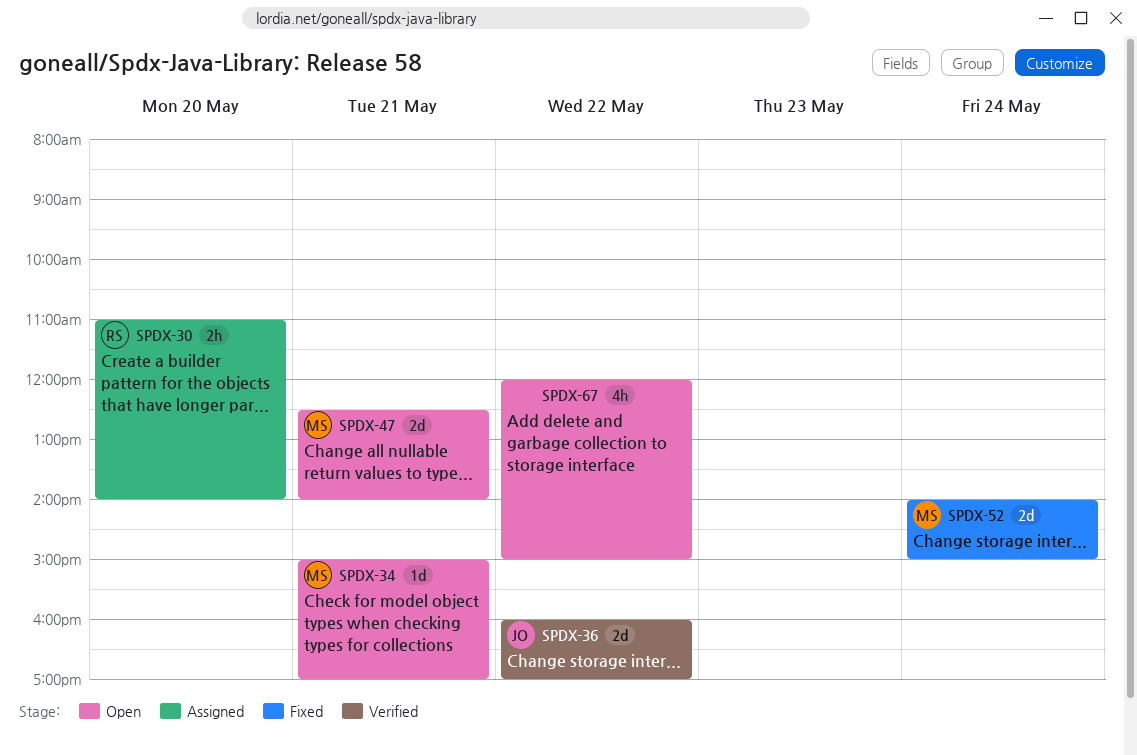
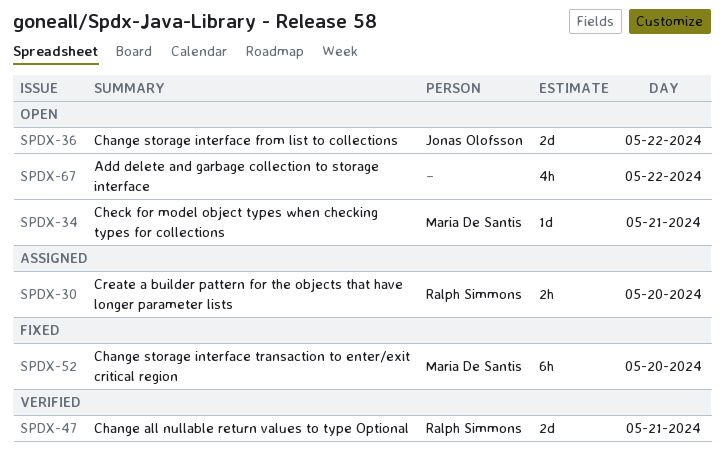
SPDX-36, status: Verified -> Open
SPDX-47, status: Open -> Verified
SPDX-47, owner: Maria De Santis -> Ralph Simmons
SPDX-52, estimate: 2d -> 6h
SPDX-52, day: May 24 -> May 20

